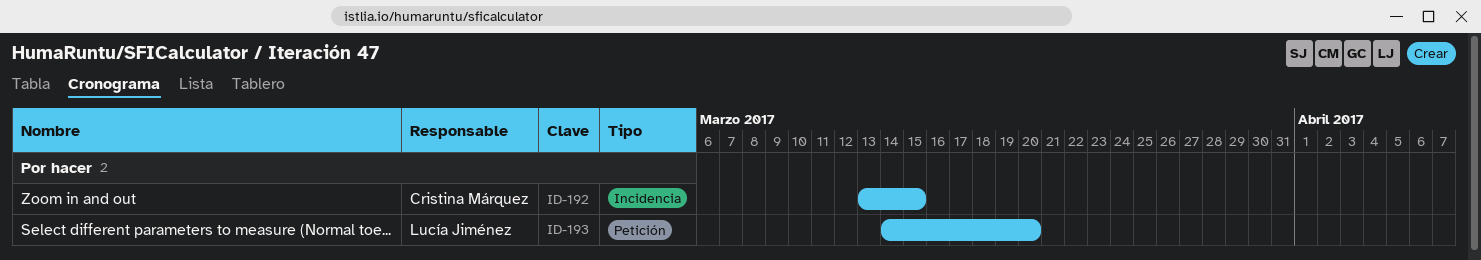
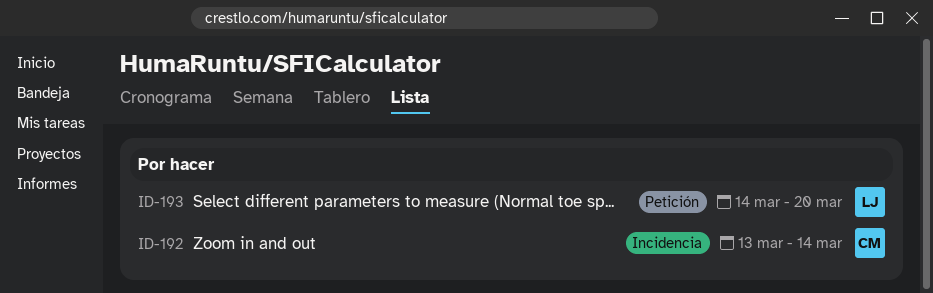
ID-192, due: Mar 15 -> Mar 14

